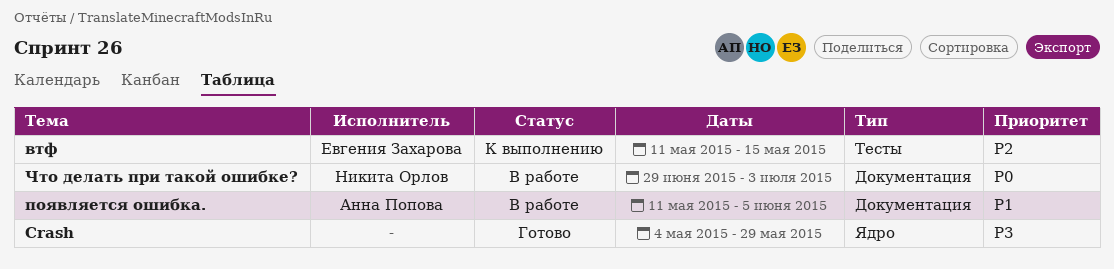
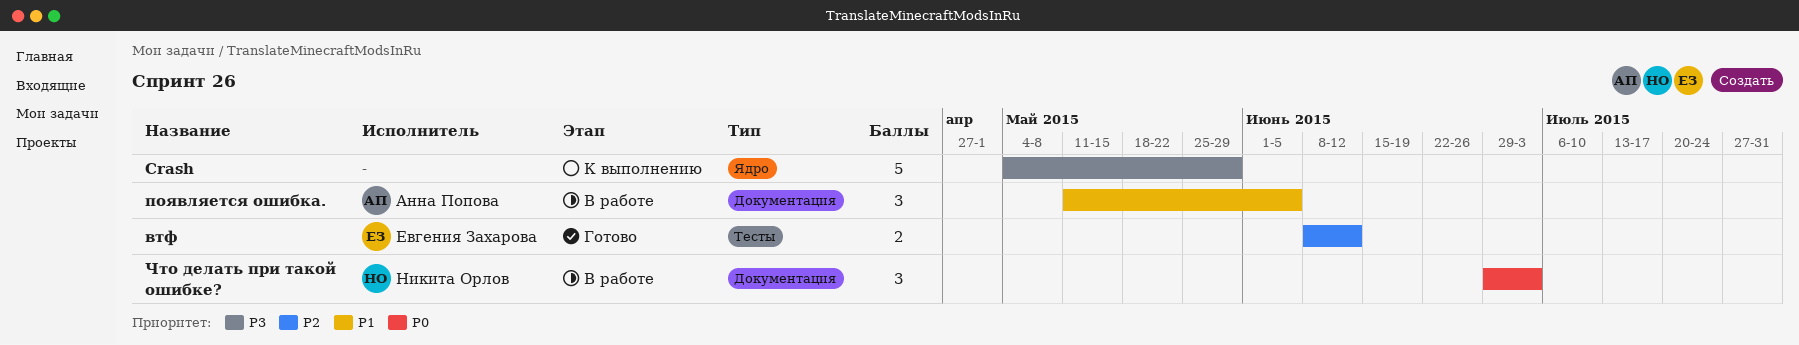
Crash, status: Готово -> К выполнению
втф, status: К выполнению -> Готово
втф, start: May 11 -> Jun 8
втф, due: May 15 -> Jun 12

